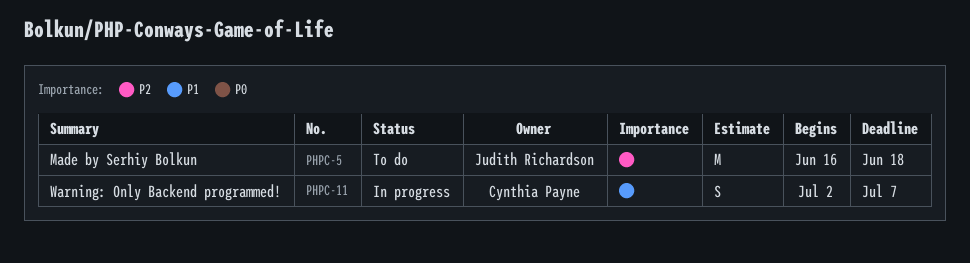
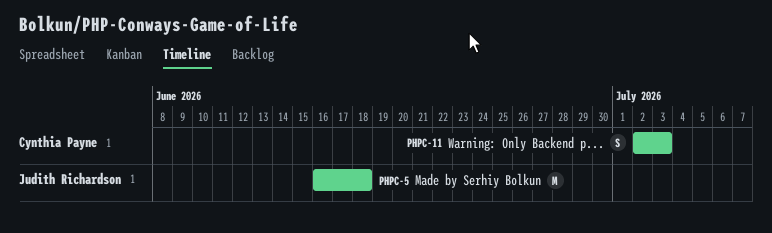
PHPC-11, due: Jul 7 -> Jul 3

